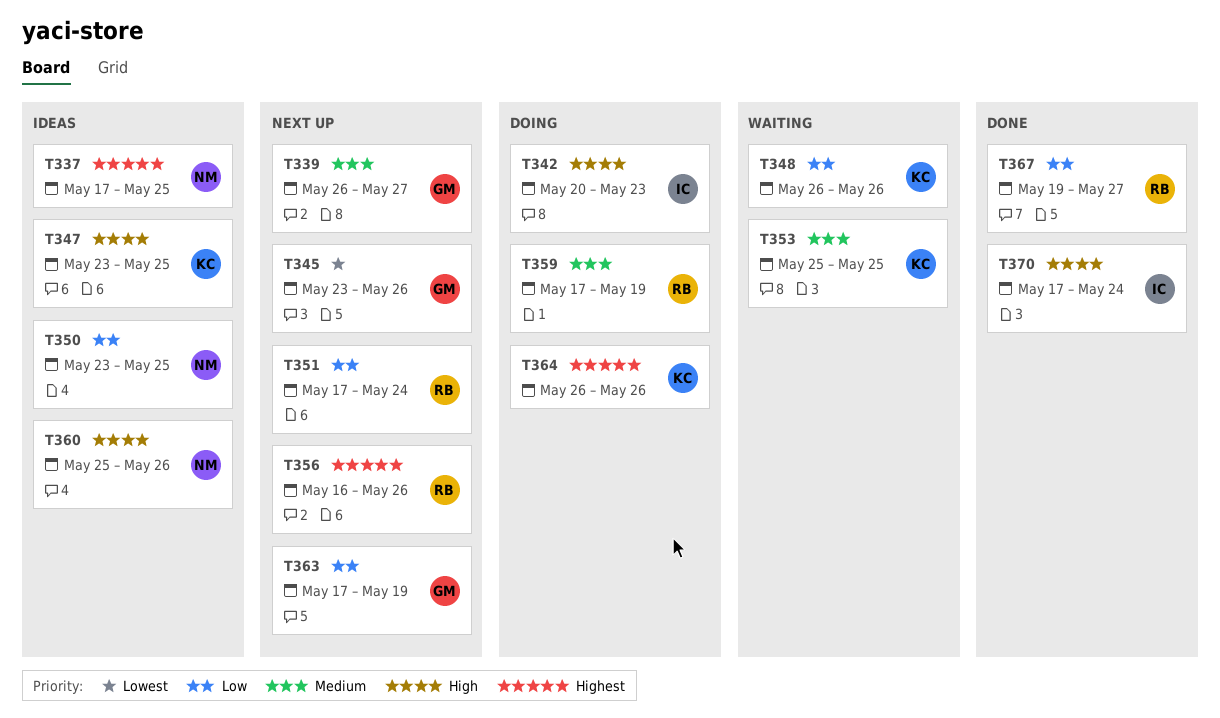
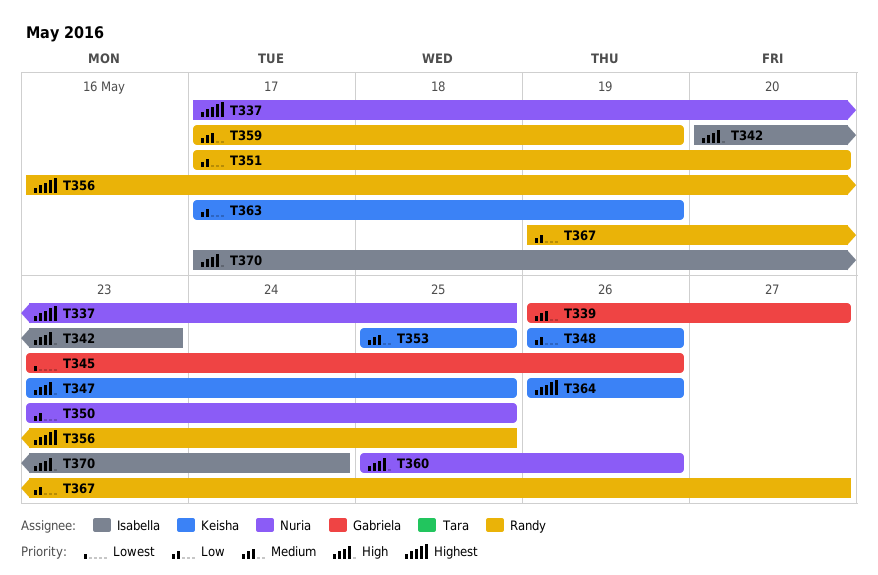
T351, due: May 24 -> May 20
T356, due: May 26 -> May 25
T363, owner: Gabriela -> Keisha

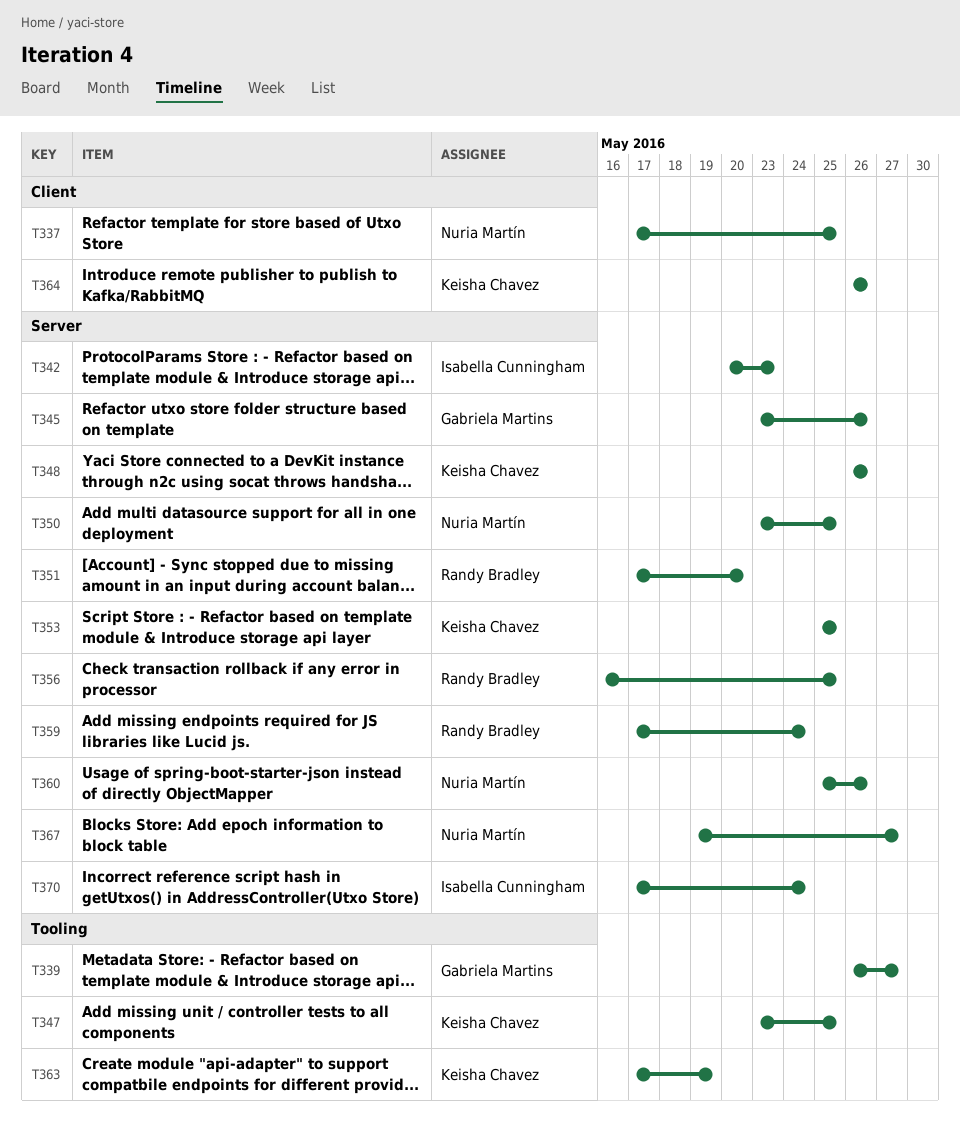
T359, due: May 19 -> May 24
T367, owner: Randy Bradley -> Nuria Martín

